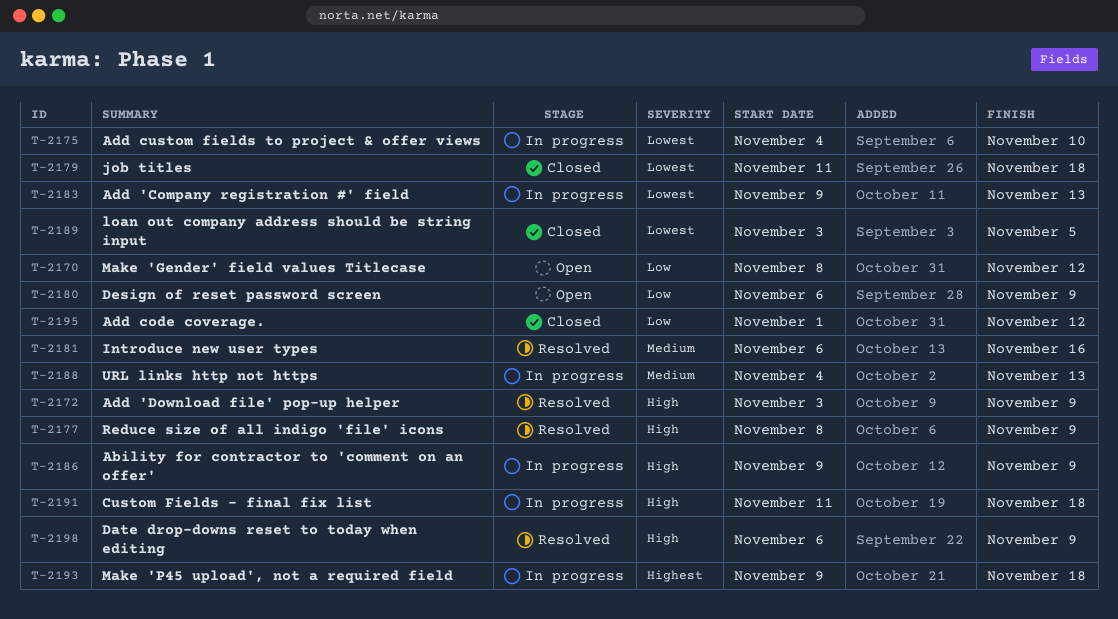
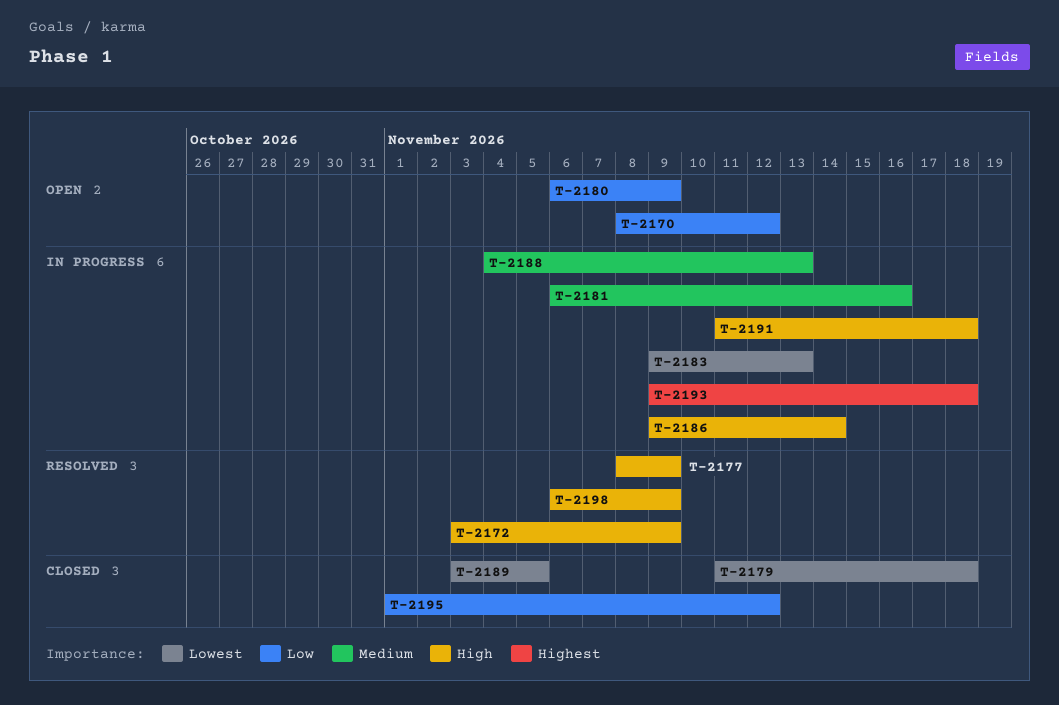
T-2175: present -> none
T-2181, status: Resolved -> In progress
T-2186, due: Nov 9 -> Nov 14

